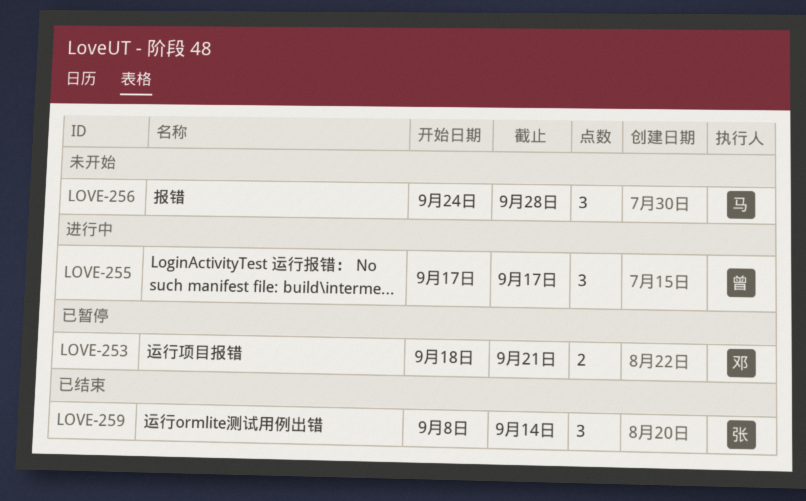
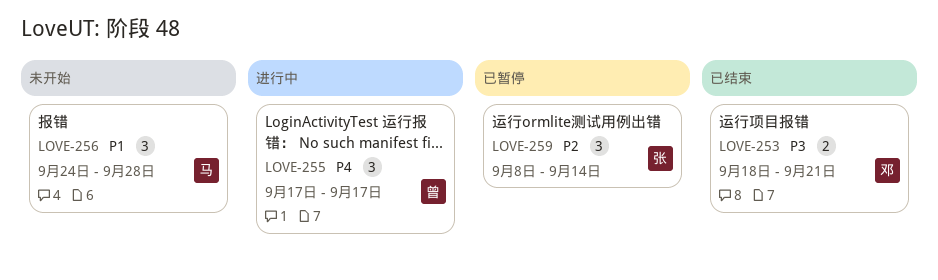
LOVE-253, status: 已暂停 -> 已结束
LOVE-259, status: 已结束 -> 已暂停

